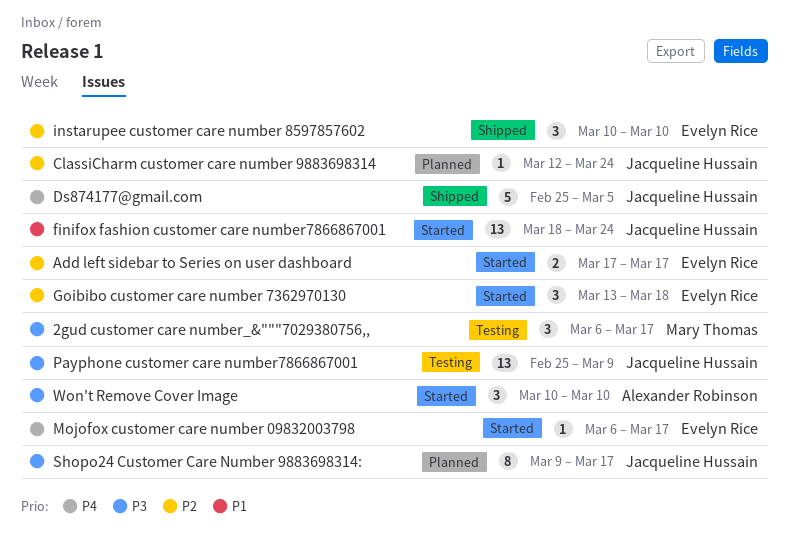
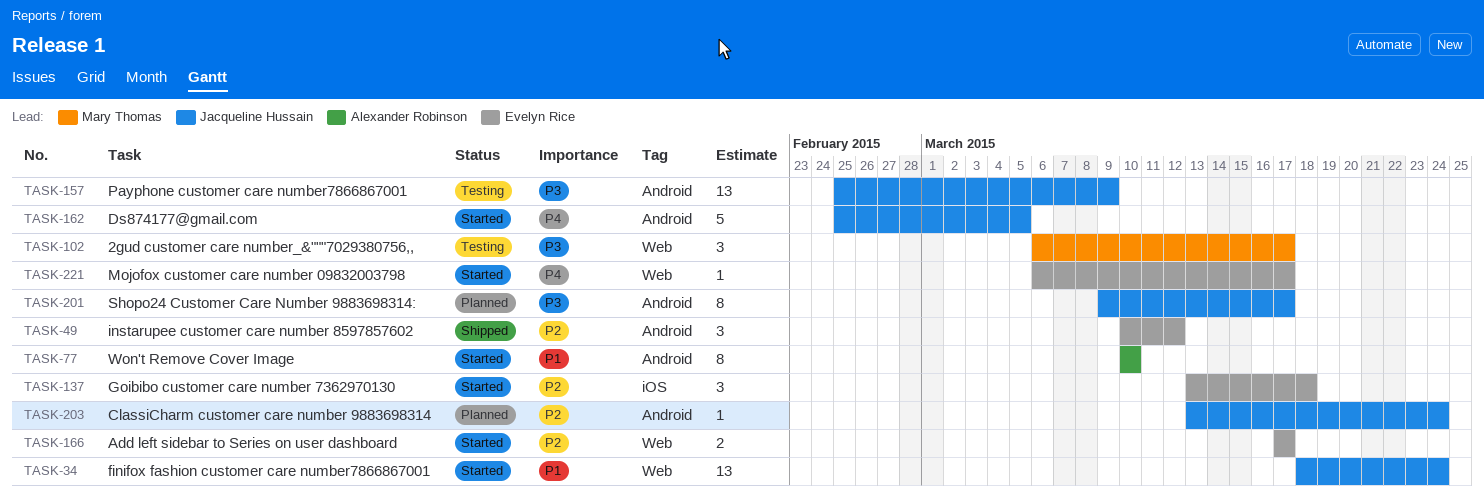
ClassiCharm customer care number 9883698314, start: Mar 12 -> Mar 13
Ds874177@gmail.com, status: Shipped -> Started
instarupee customer care number 8597857602, due: Mar 10 -> Mar 12
Won't Remove Cover Image, priority: P3 -> P1
Won't Remove Cover Image, estimate: 3 -> 8

